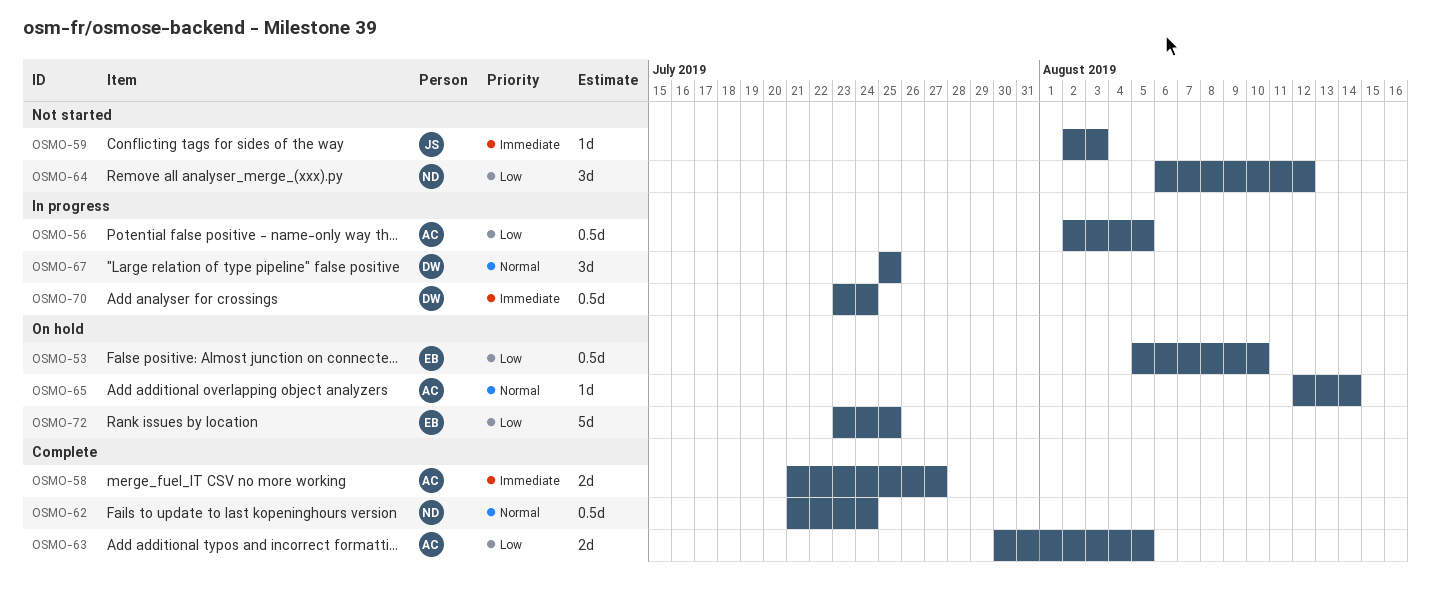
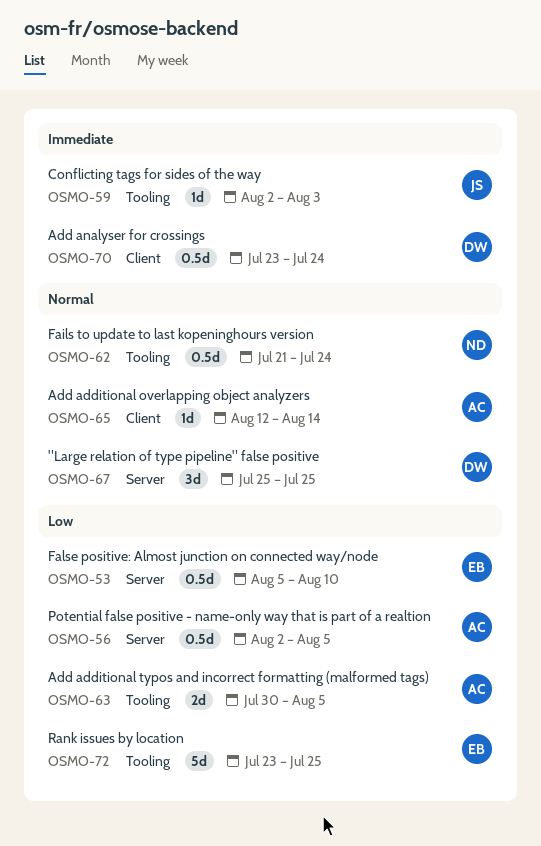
OSMO-58: present -> none
OSMO-64: present -> none

